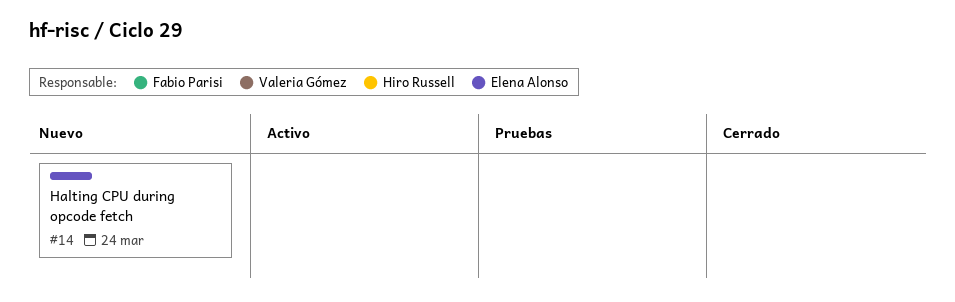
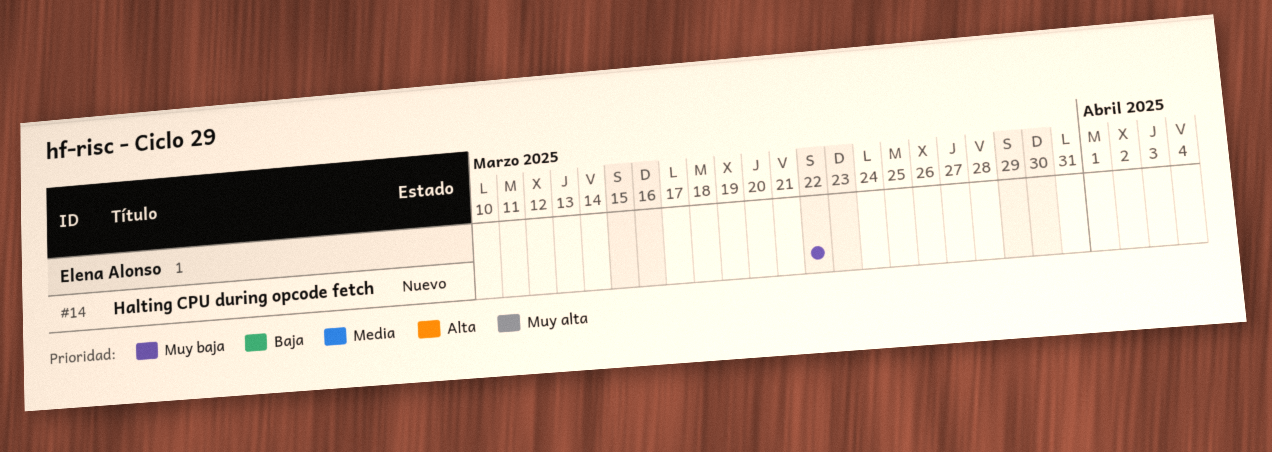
#14, due: Mar 24 -> Mar 22

